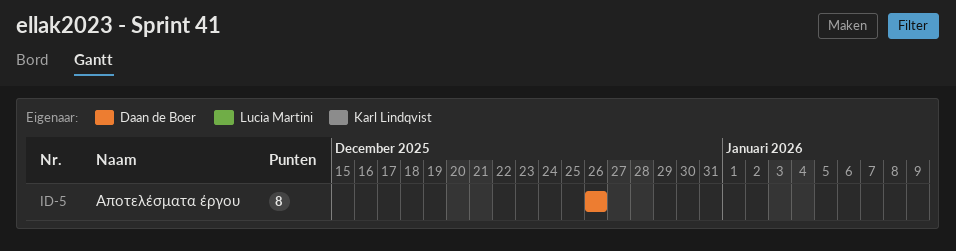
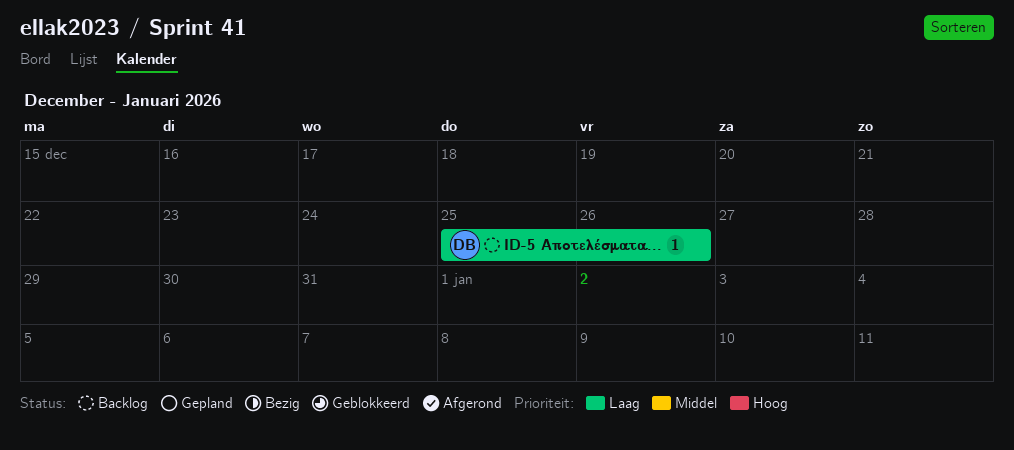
ID-5, estimate: 8 -> 1
ID-5, start: Dec 26 -> Dec 25

